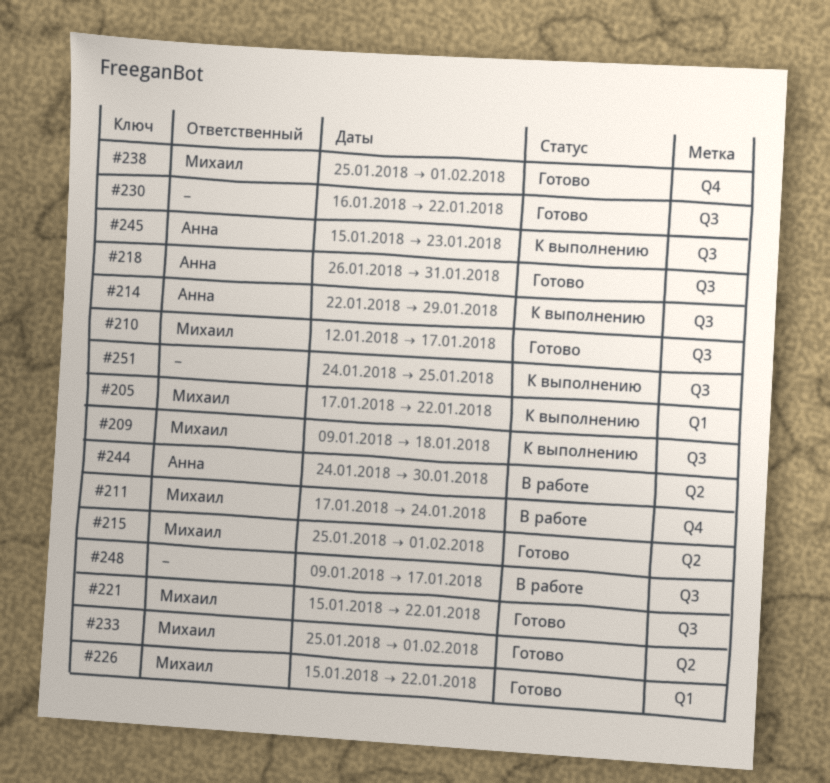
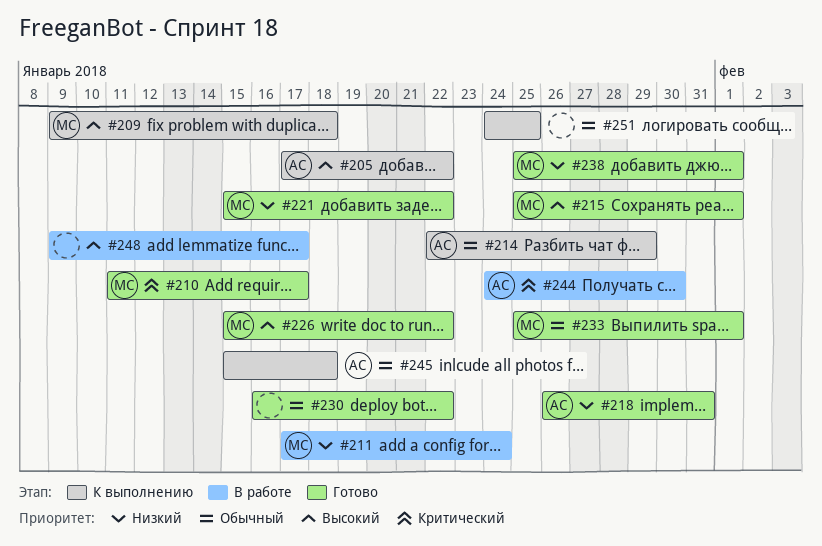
#205, owner: Михаил -> Анна
#210, start: Jan 12 -> Jan 11
#245, due: Jan 23 -> Jan 18

